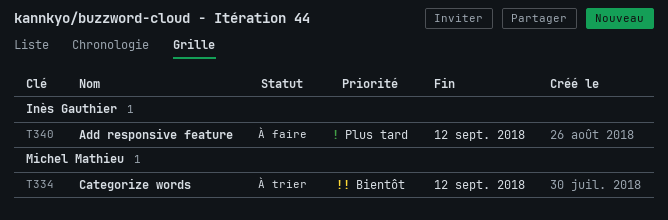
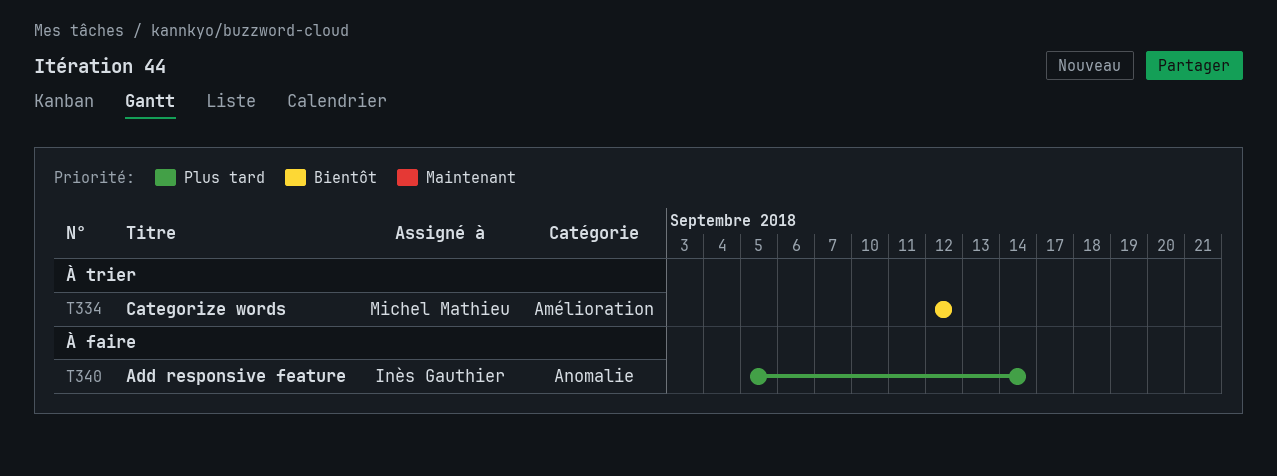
T340, due: Sep 12 -> Sep 14

